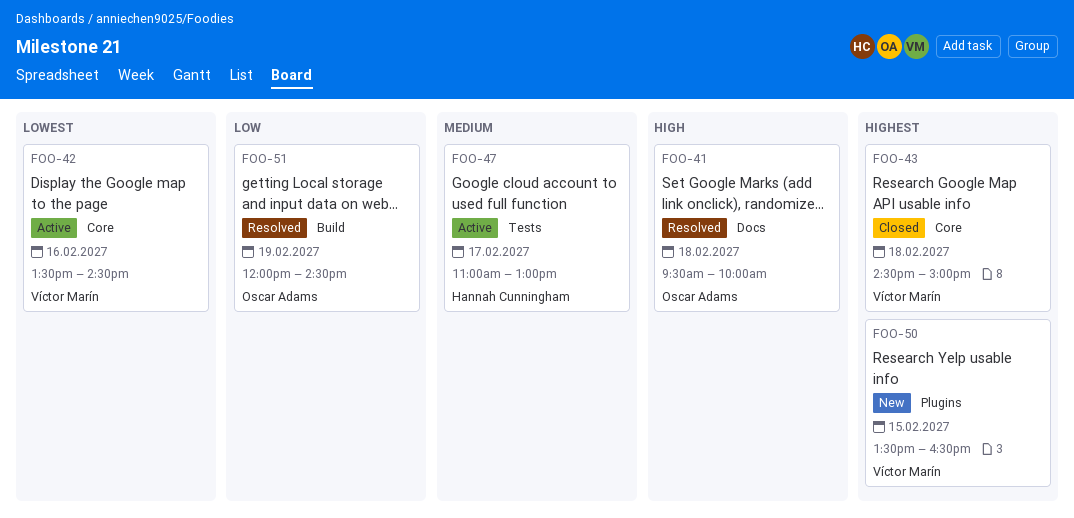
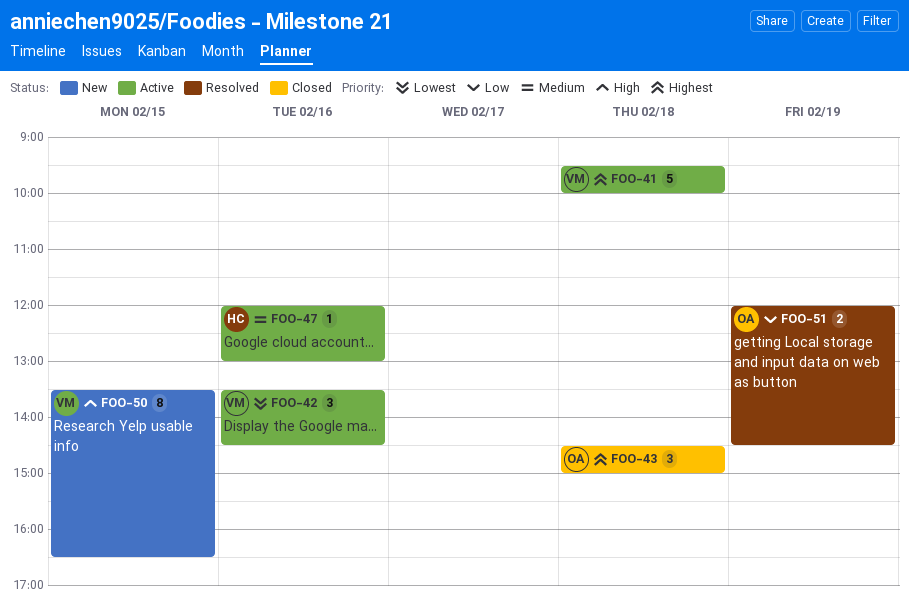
FOO-41, status: Resolved -> Active
FOO-41, owner: Oscar Adams -> Víctor Marín
FOO-41, priority: High -> Highest
FOO-43, owner: Víctor Marín -> Oscar Adams
FOO-47, day: Feb 17 -> Feb 16
FOO-47, begins: 11:00 -> 12:00
FOO-50, priority: Highest -> High

